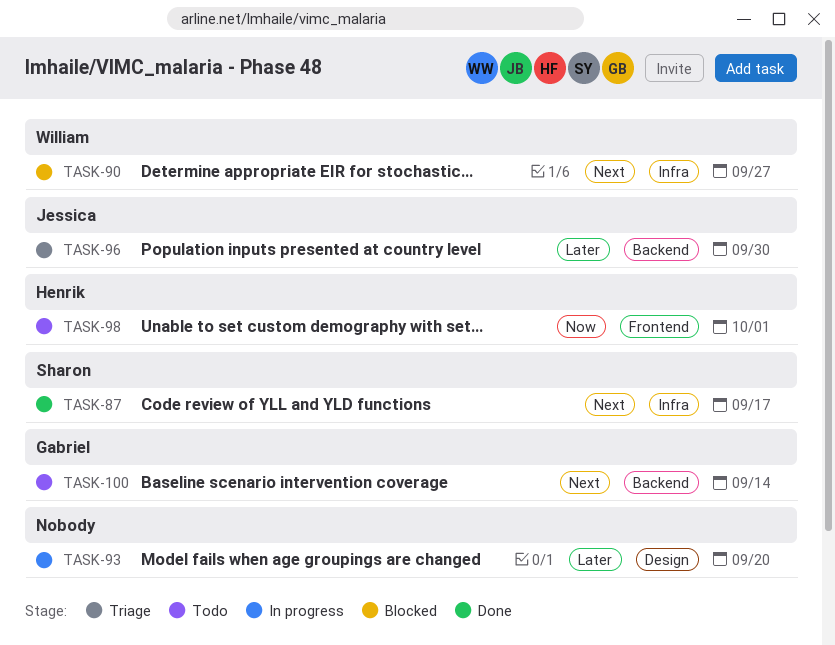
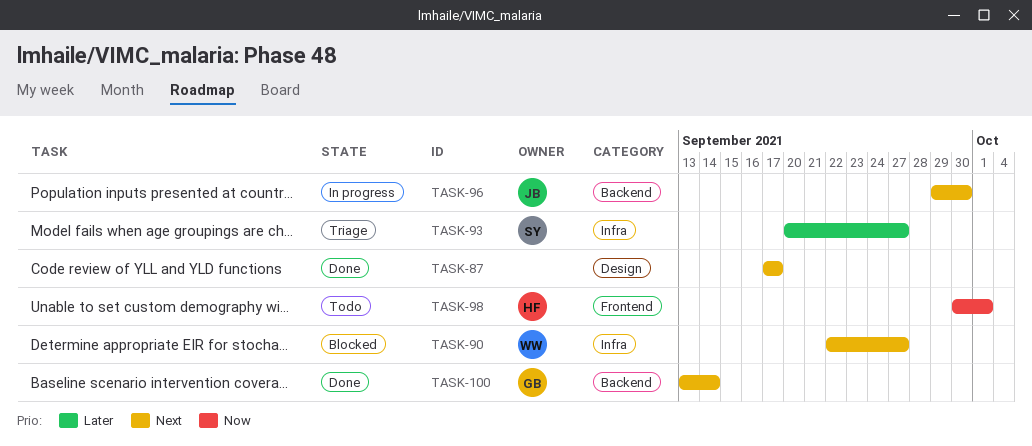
TASK-87, owner: Sharon -> none
TASK-87, label: Infra -> Design
TASK-93, status: In progress -> Triage
TASK-93, owner: none -> Sharon
TASK-93, label: Design -> Infra
TASK-93, due: Sep 20 -> Sep 27
TASK-96, status: Triage -> In progress
TASK-96, priority: Later -> Next
TASK-100, status: Todo -> Done

